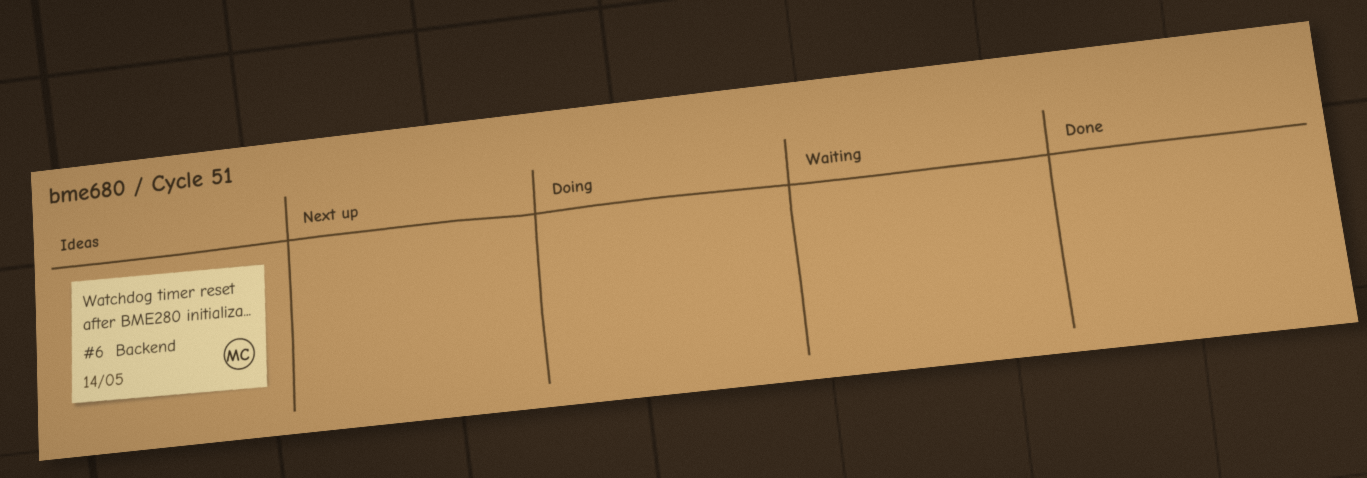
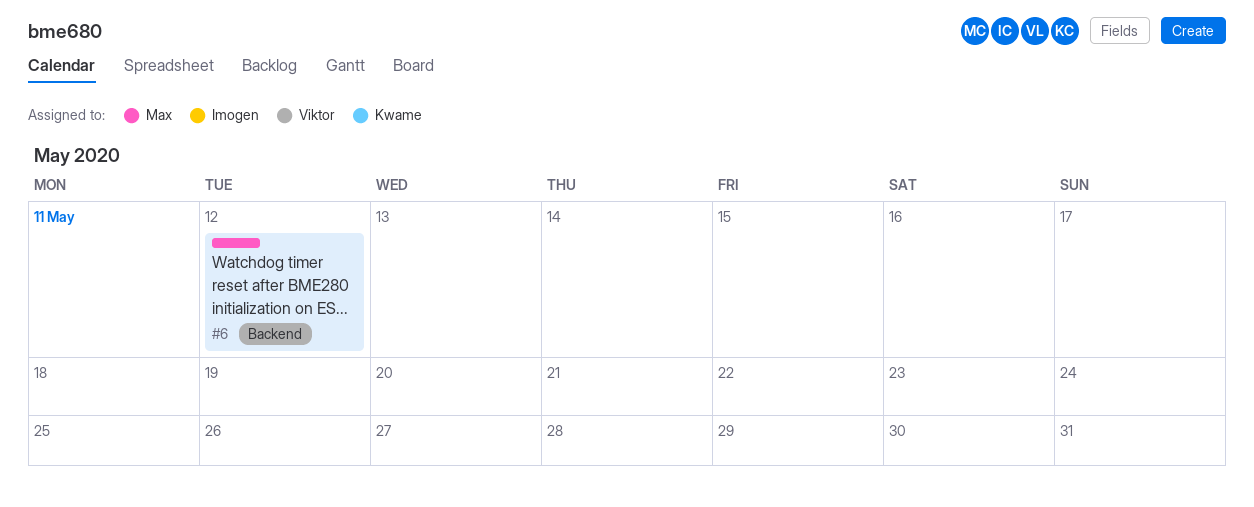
#6, due: May 14 -> May 12

